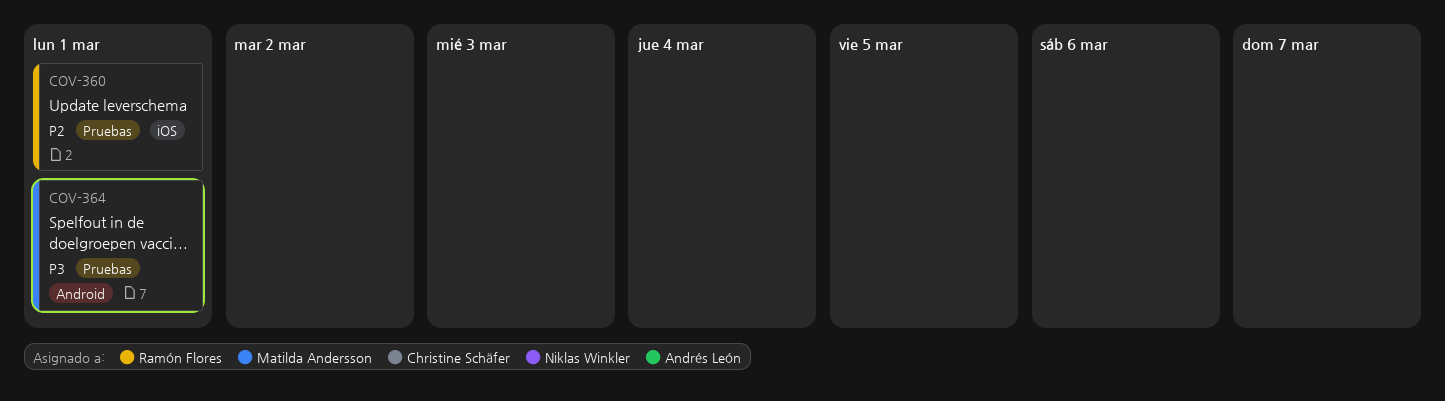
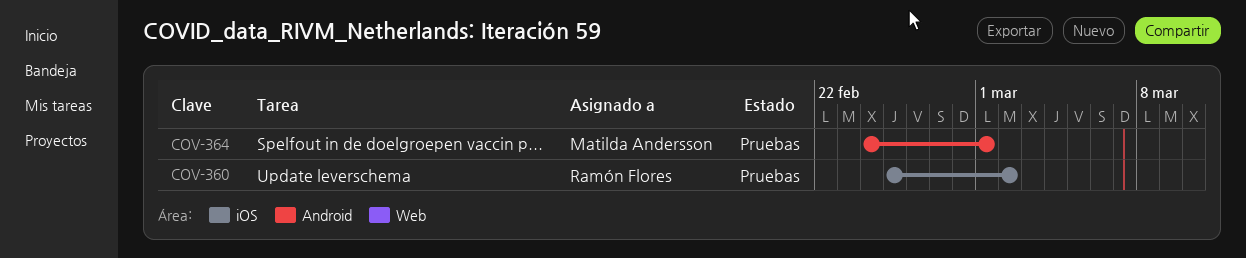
COV-360, due: Mar 1 -> Mar 2

